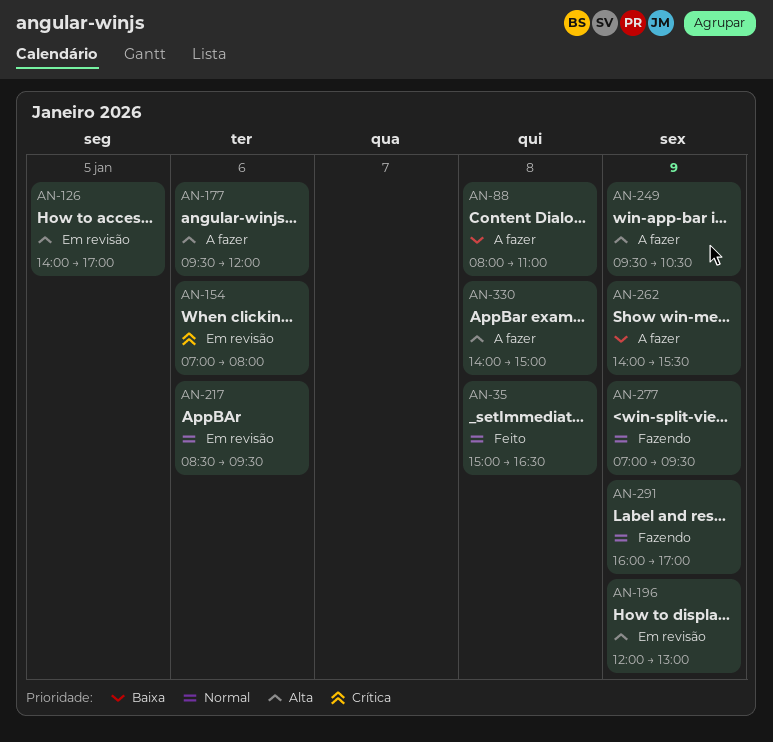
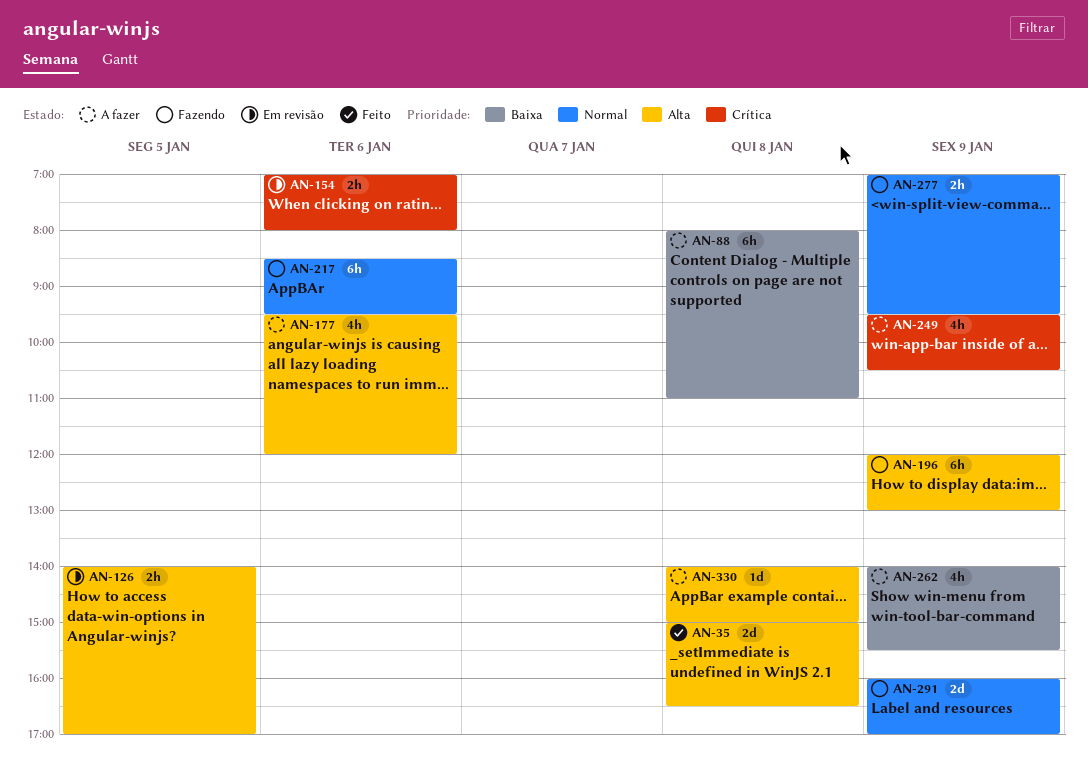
AN-35, priority: Normal -> Alta
AN-196, status: Em revisão -> Fazendo
AN-217, status: Em revisão -> Fazendo
AN-249, priority: Alta -> Crítica

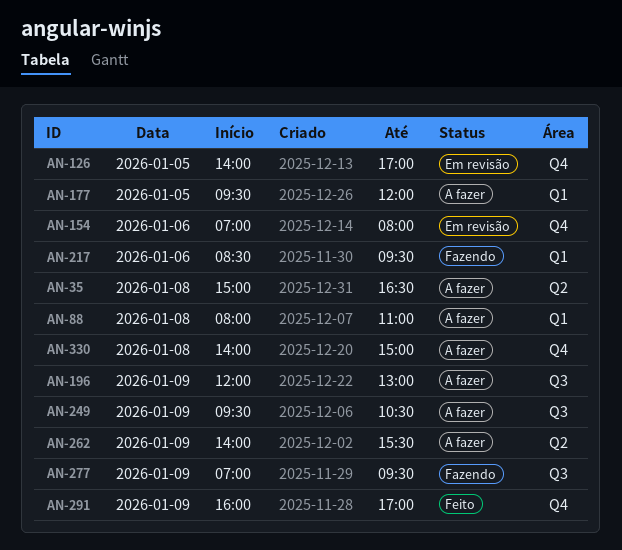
AN-35, status: Feito -> A fazer
AN-177, day: Jan 6 -> Jan 5
AN-196, status: Fazendo -> A fazer
AN-291, status: Fazendo -> Feito

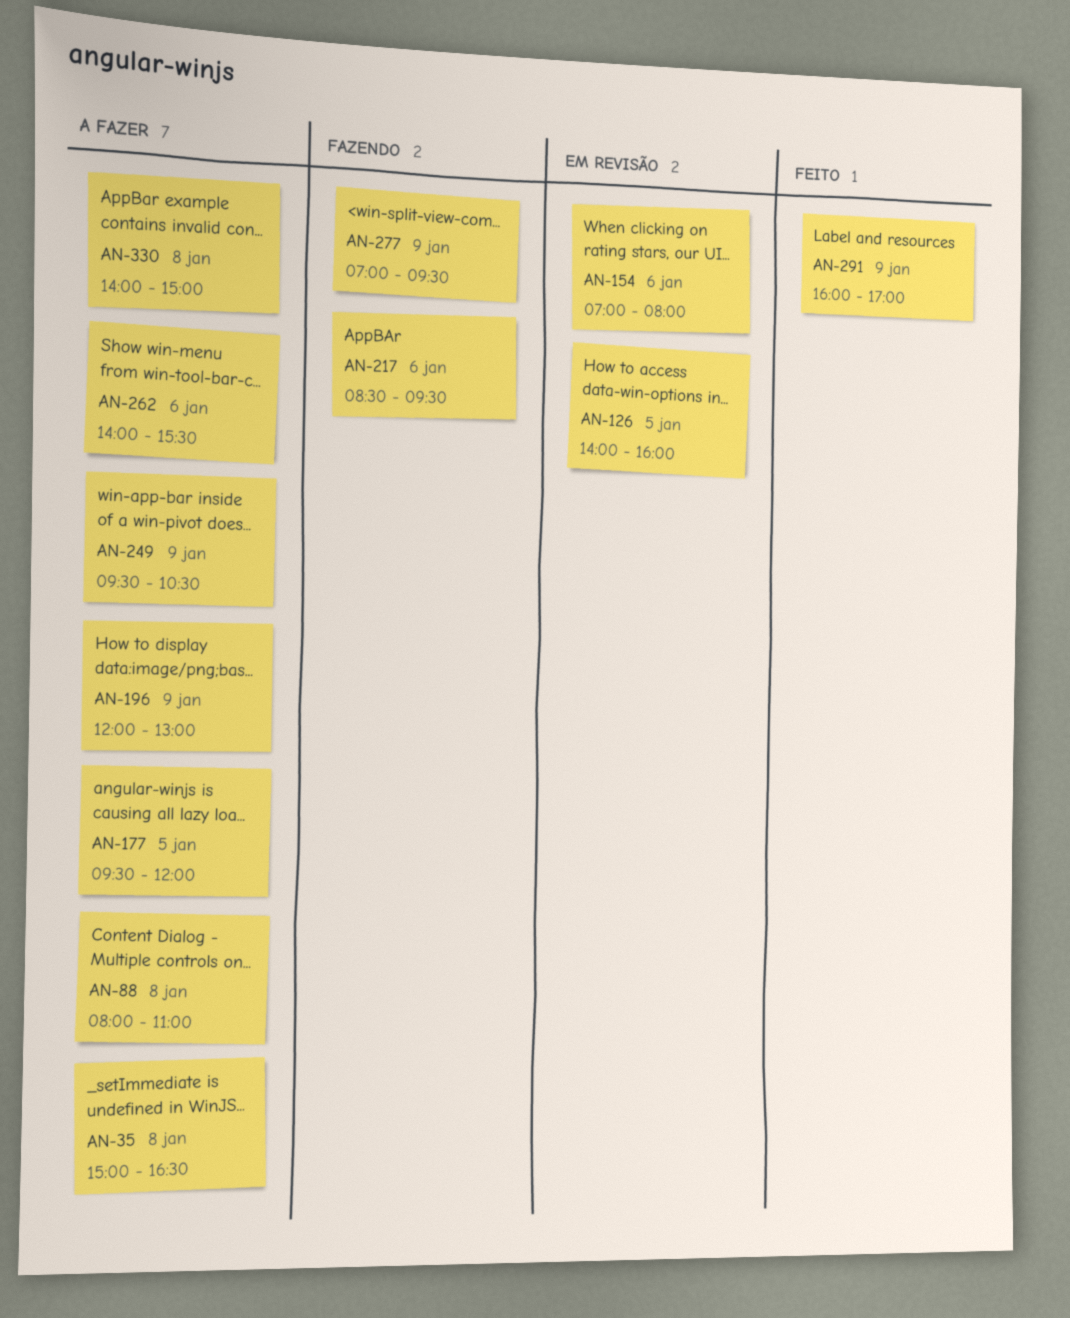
AN-126, ends: 17:00 -> 16:00
AN-262, day: Jan 9 -> Jan 6

